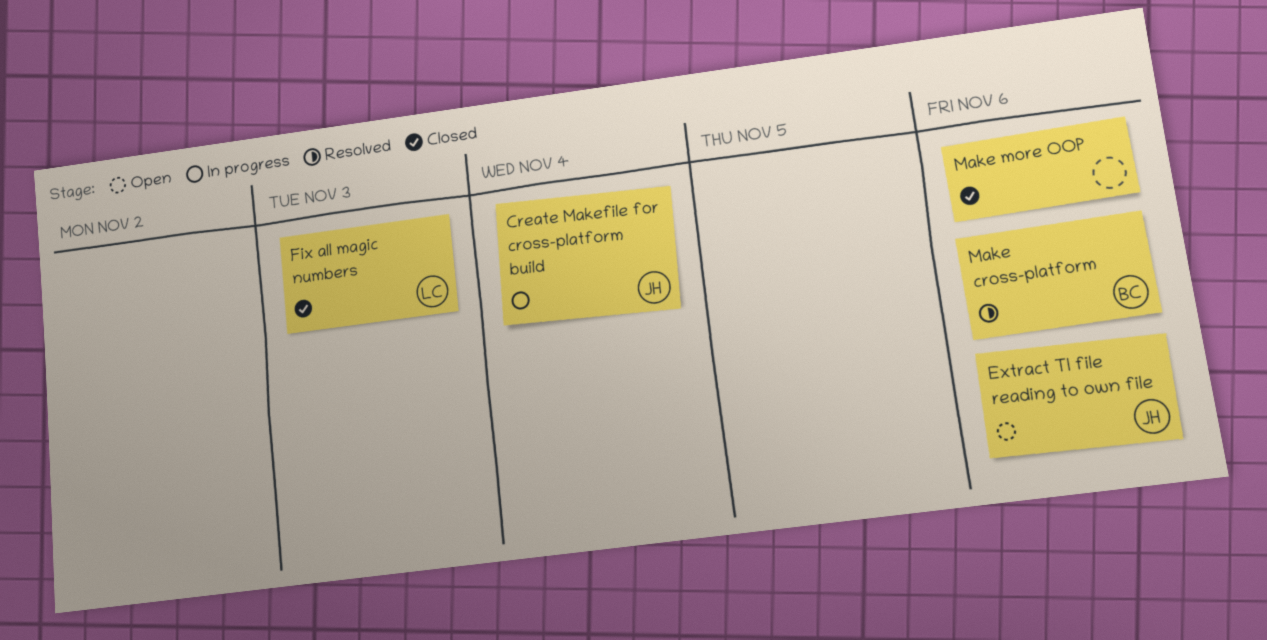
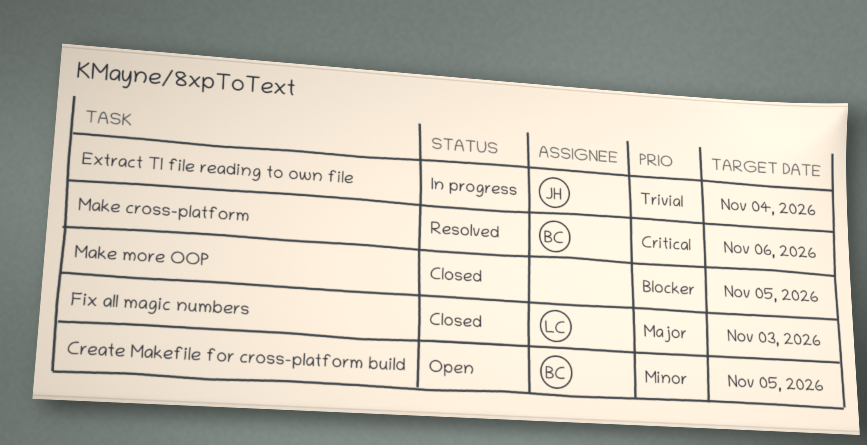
Create Makefile for cross-platform build, status: In progress -> Open
Create Makefile for cross-platform build, owner: JH -> BC
Create Makefile for cross-platform build, due: Nov 4 -> Nov 5
Extract TI file reading to own file, status: Open -> In progress
Extract TI file reading to own file, due: Nov 6 -> Nov 4
Make more OOP, due: Nov 6 -> Nov 5

